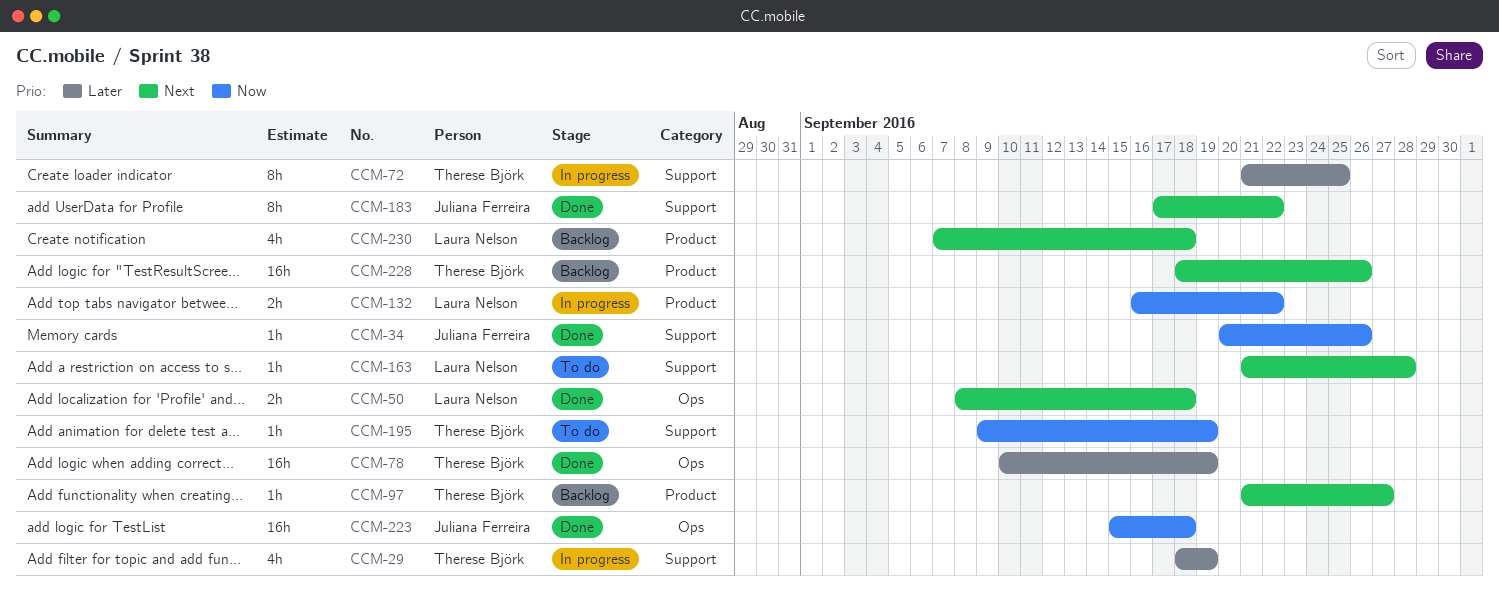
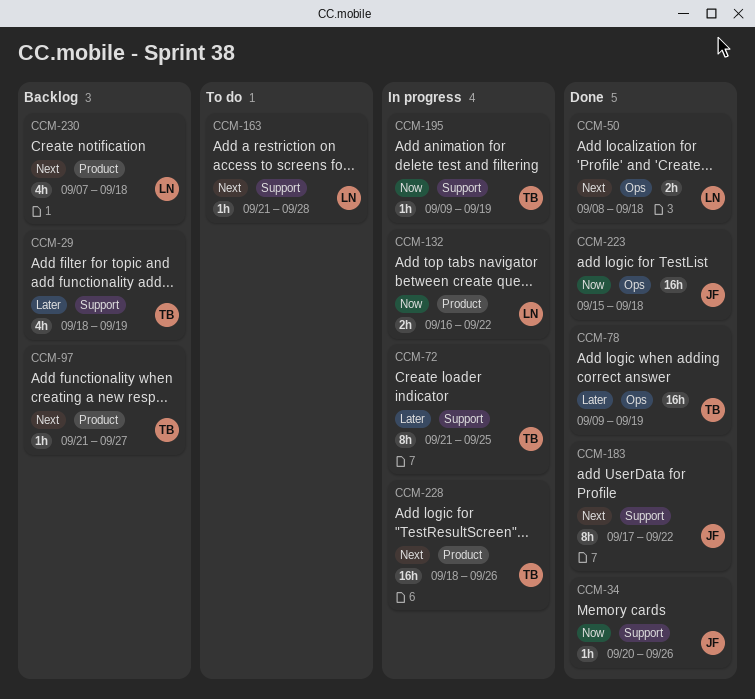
CCM-29, status: In progress -> Backlog
CCM-78, start: Sep 10 -> Sep 9
CCM-195, status: To do -> In progress
CCM-228, status: Backlog -> In progress

